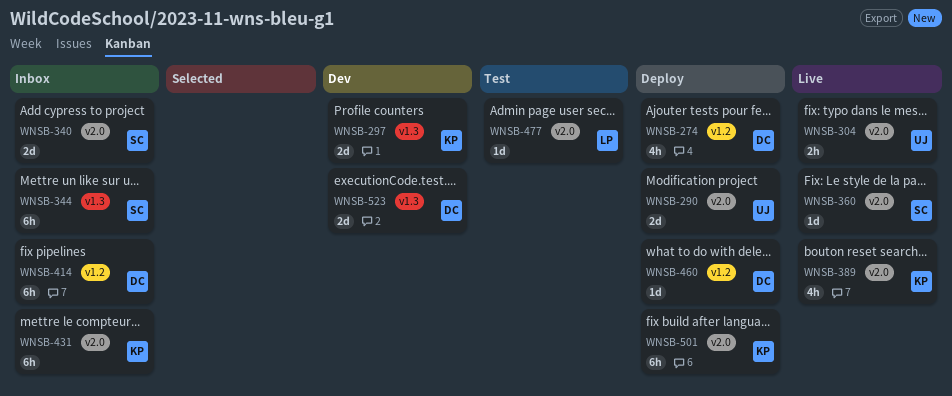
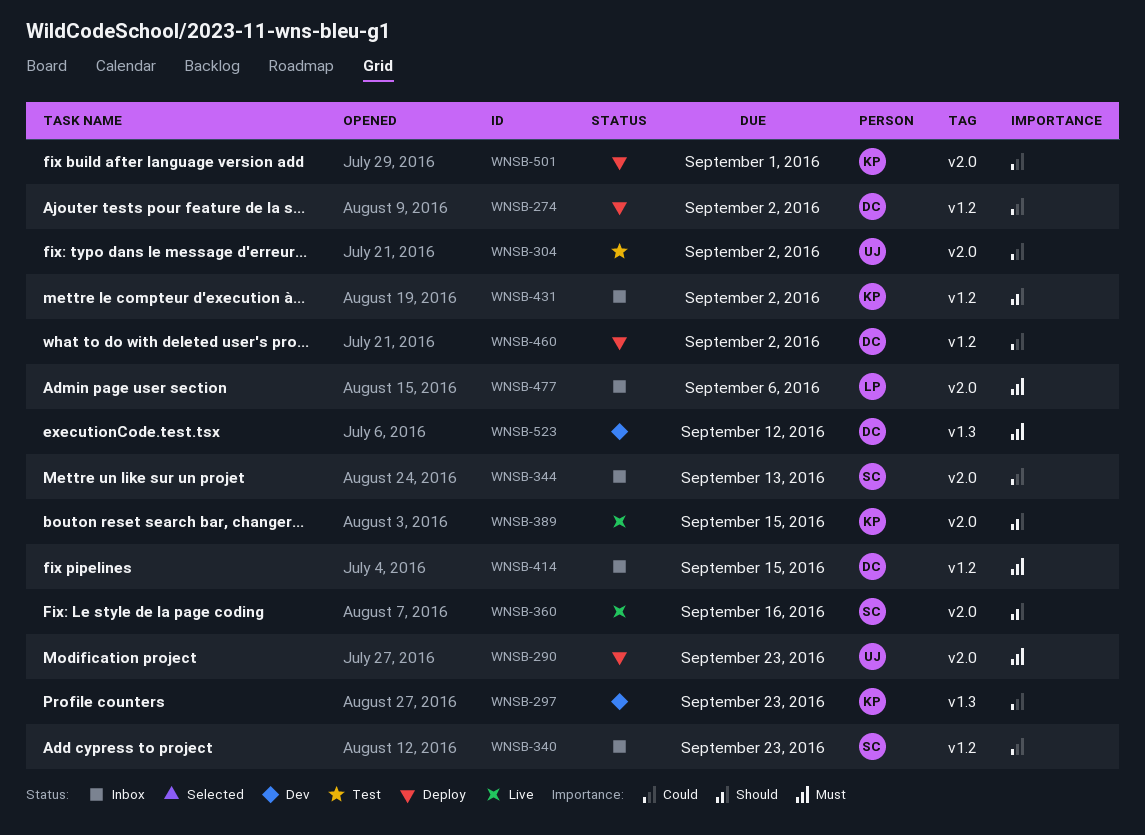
WNSB-304, status: Live -> Test
WNSB-340, label: v2.0 -> v1.2
WNSB-344, label: v1.3 -> v2.0
WNSB-431, label: v2.0 -> v1.2
WNSB-477, status: Test -> Inbox

